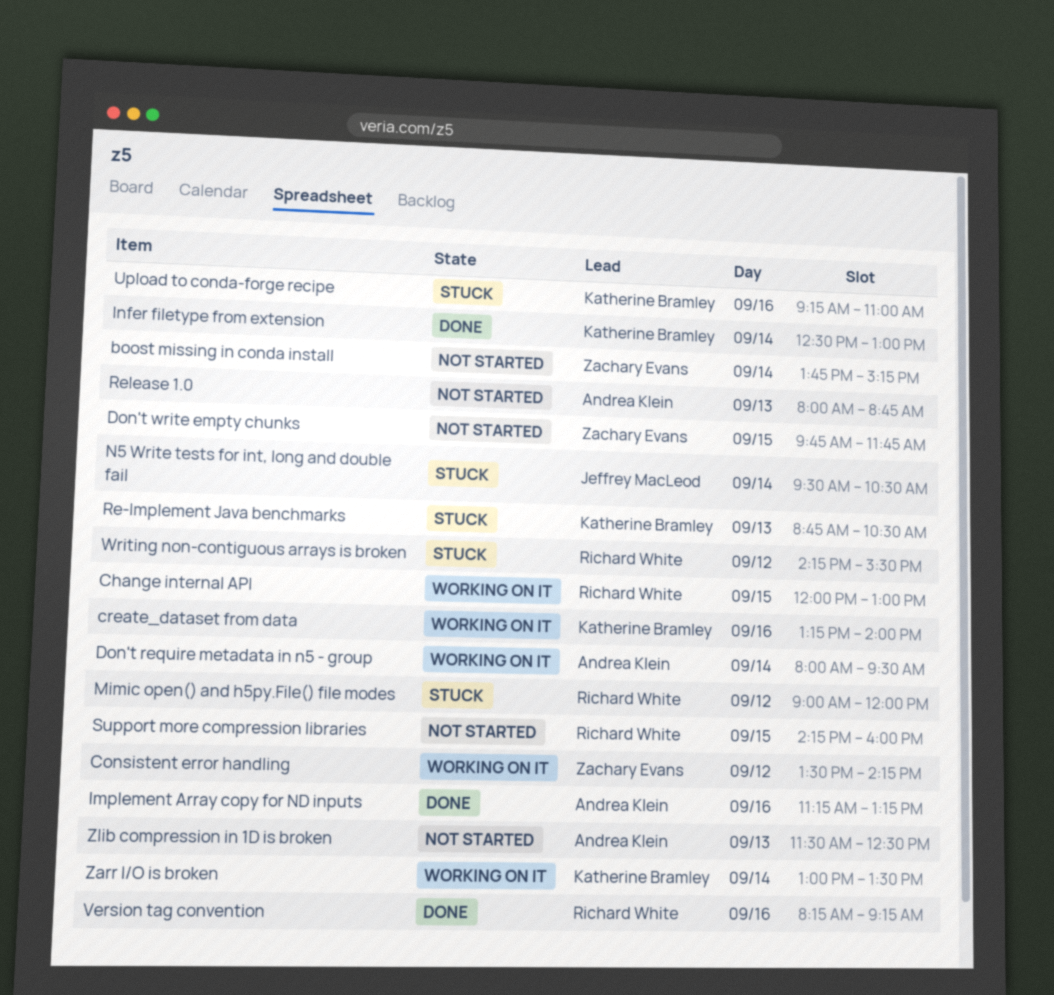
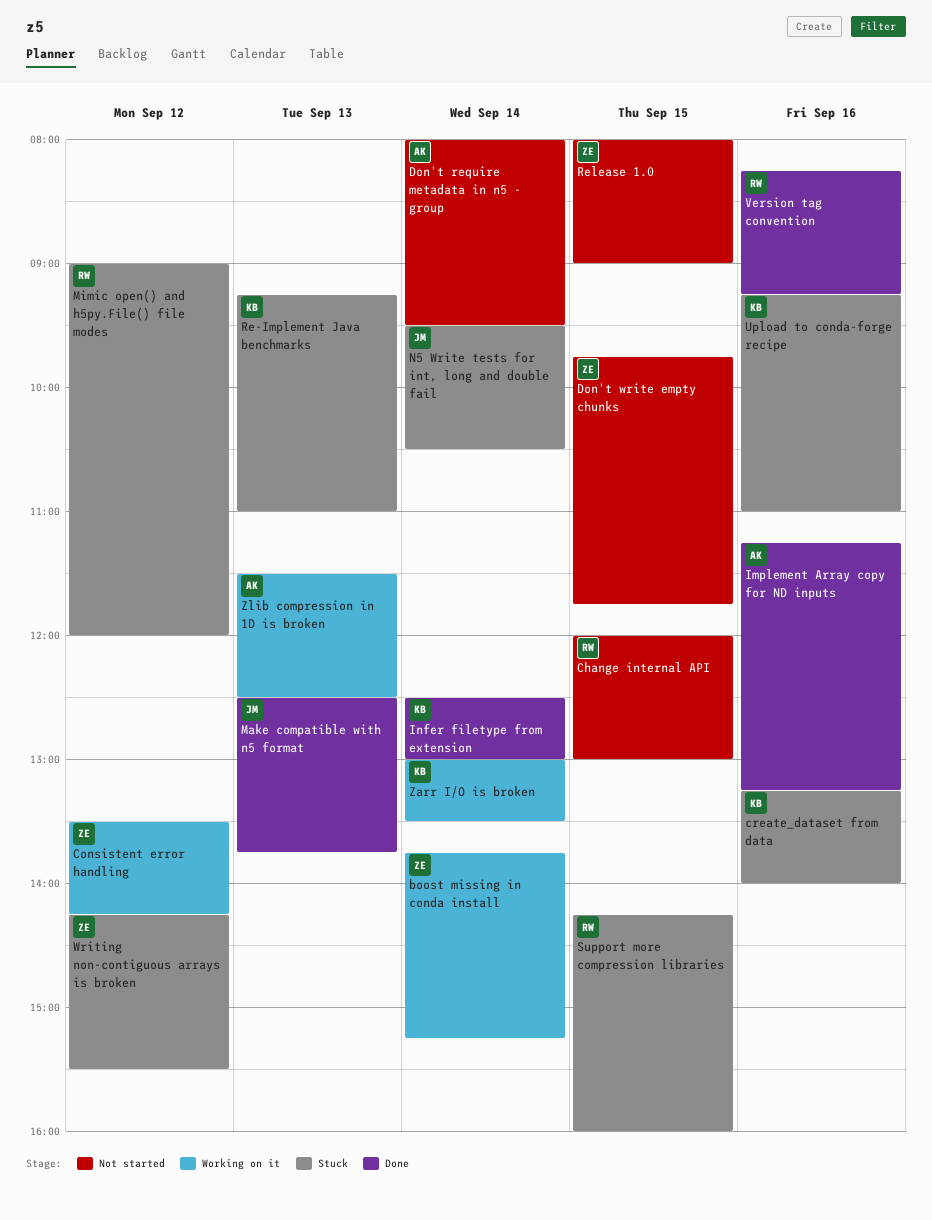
boost missing in conda install, status: Not started -> Working on it
Change internal API, status: Working on it -> Not started
create_dataset from data, status: Working on it -> Stuck
Don't require metadata in n5 - group, status: Working on it -> Not started
Make compatible with n5 format: none -> present
Re-Implement Java benchmarks, begins: 08:45 -> 09:15
Re-Implement Java benchmarks, ends: 10:30 -> 11:00
Release 1.0, owner: Andrea Klein -> Zachary Evans
Release 1.0, day: Sep 13 -> Sep 15
Release 1.0, ends: 08:45 -> 09:00
Support more compression libraries, status: Not started -> Stuck
Writing non-contiguous arrays is broken, owner: Richard White -> Zachary Evans
Zlib compression in 1D is broken, status: Not started -> Working on it

